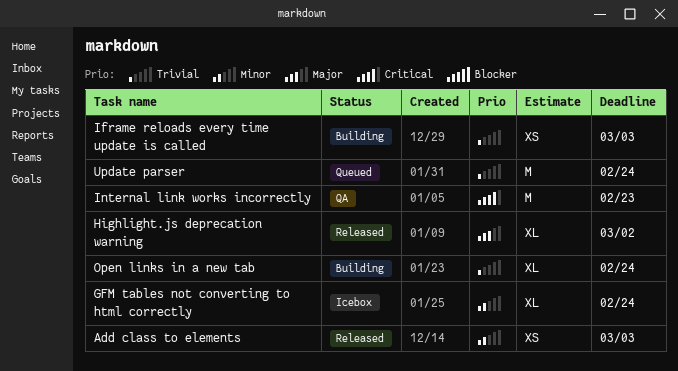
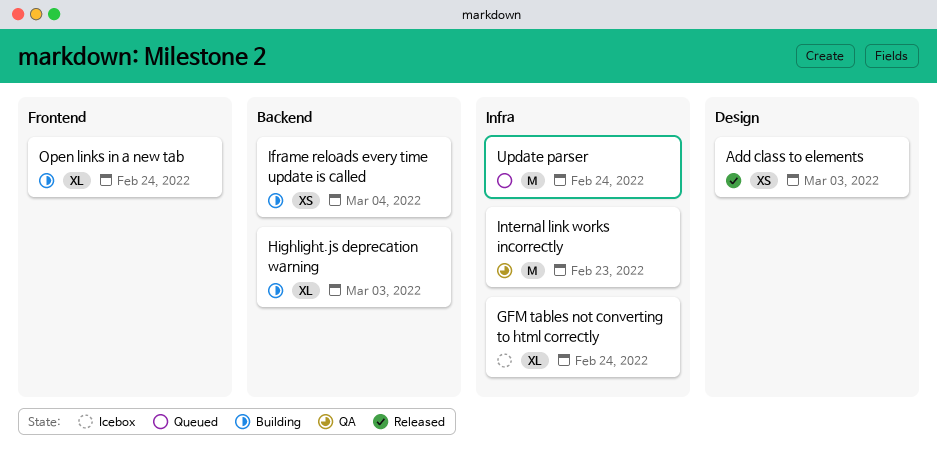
Highlight.js deprecation warning, status: Released -> Building
Highlight.js deprecation warning, due: Mar 2 -> Mar 3
Iframe reloads every time update is called, due: Mar 3 -> Mar 4

